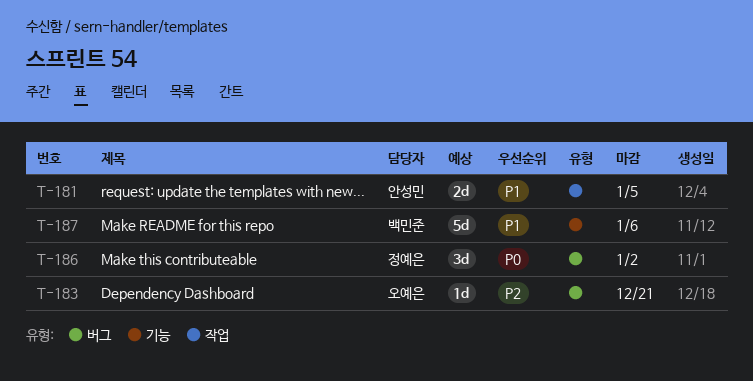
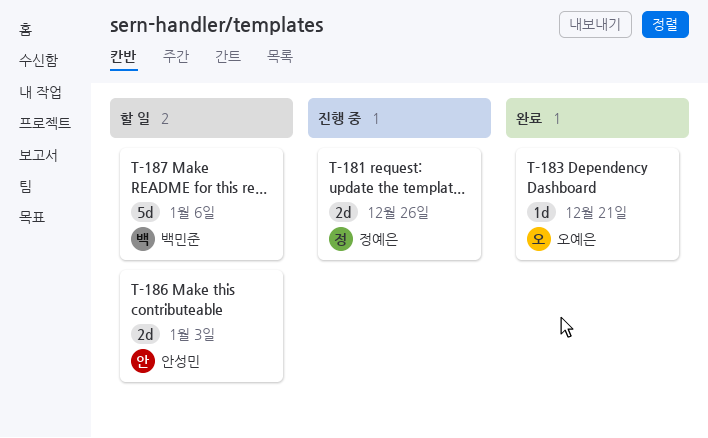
T-181, owner: 안성민 -> 정예은
T-181, due: Jan 5 -> Dec 26
T-186, owner: 정예은 -> 안성민
T-186, estimate: 3d -> 2d
T-186, due: Jan 2 -> Jan 3

